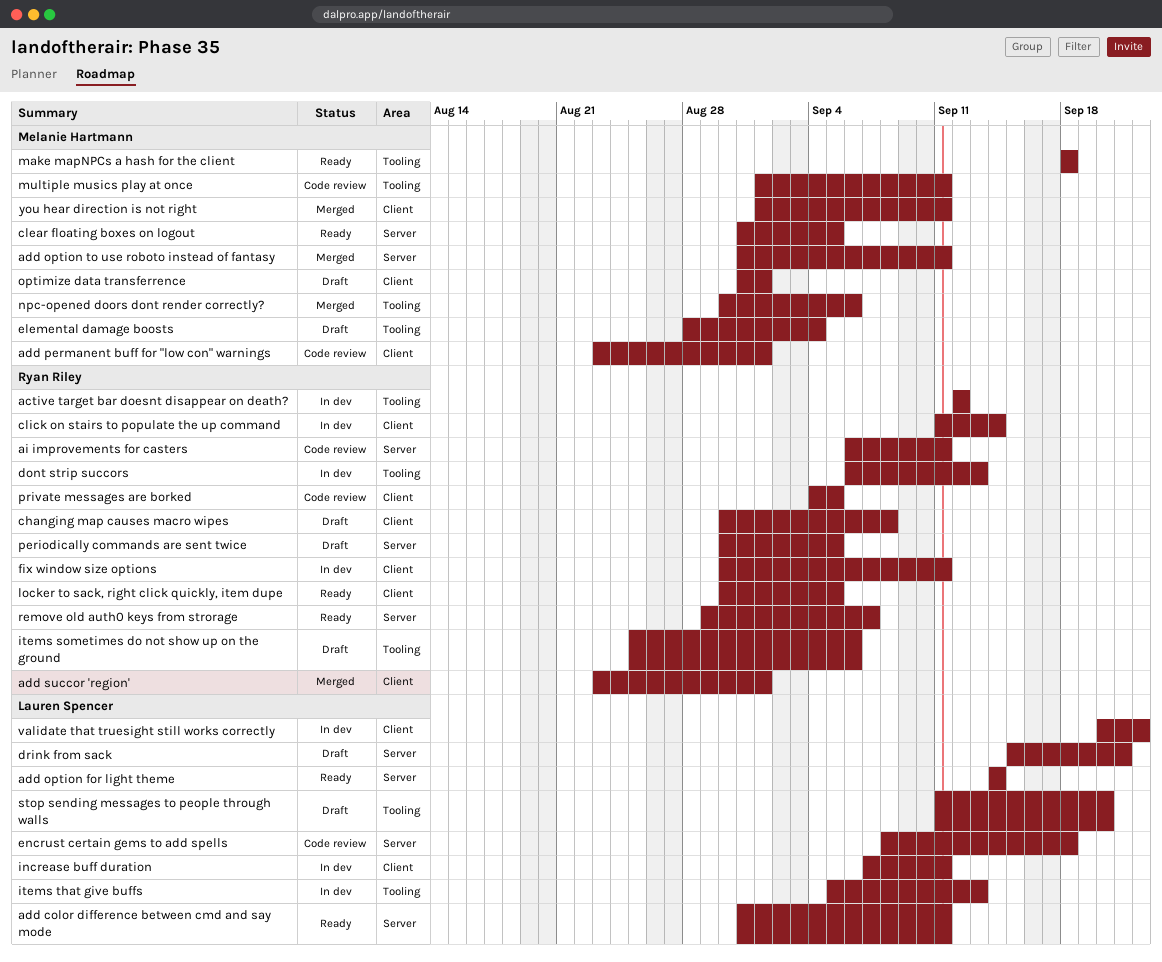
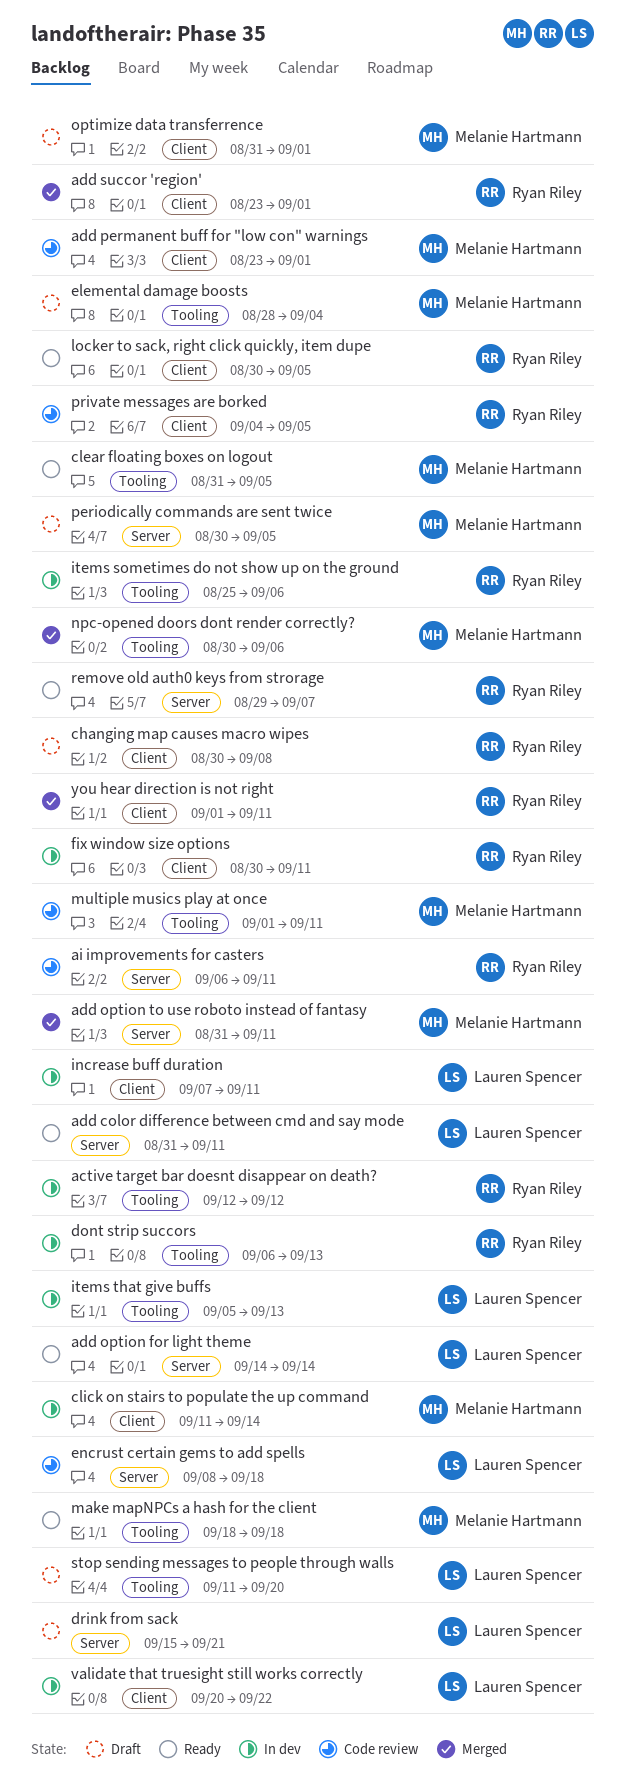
clear floating boxes on logout, label: Server -> Tooling
click on stairs to populate the up command, owner: Ryan Riley -> Melanie Hartmann
items sometimes do not show up on the ground, status: Draft -> In dev
periodically commands are sent twice, owner: Ryan Riley -> Melanie Hartmann
you hear direction is not right, owner: Melanie Hartmann -> Ryan Riley

